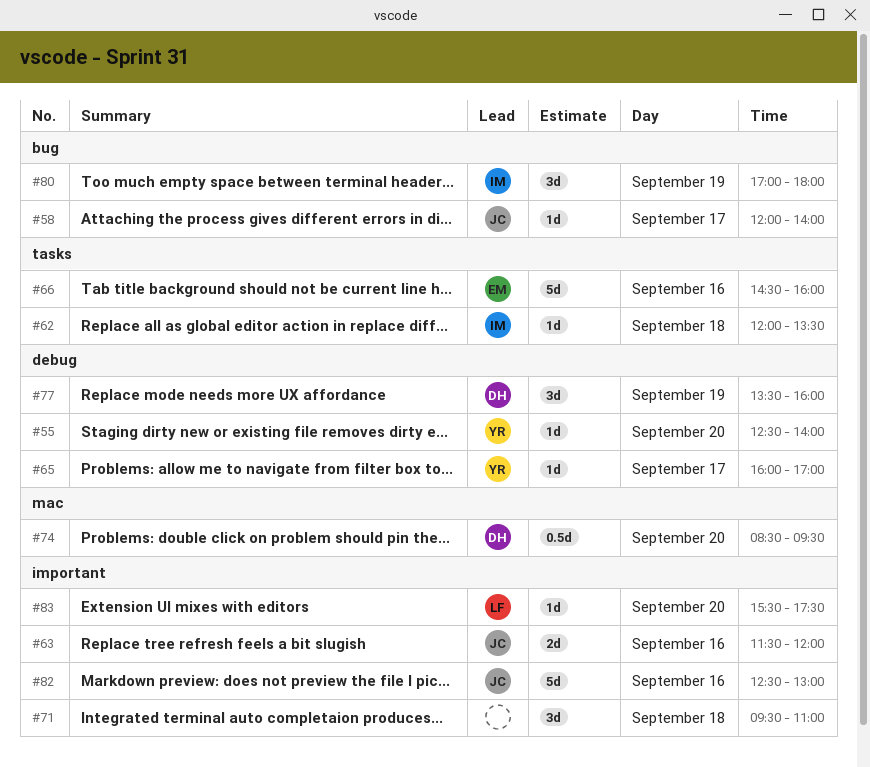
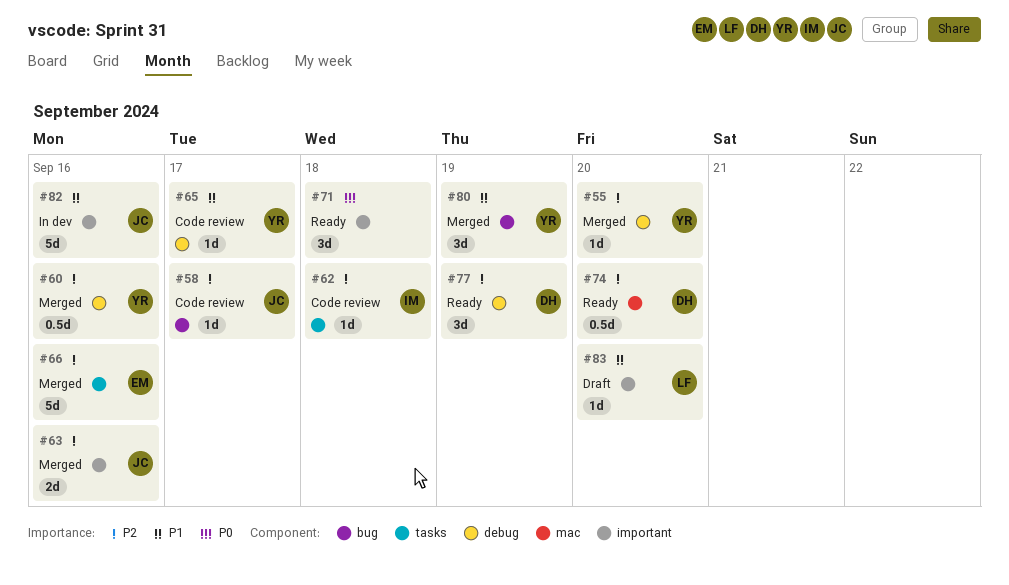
#60: none -> present
#80, owner: IM -> YR

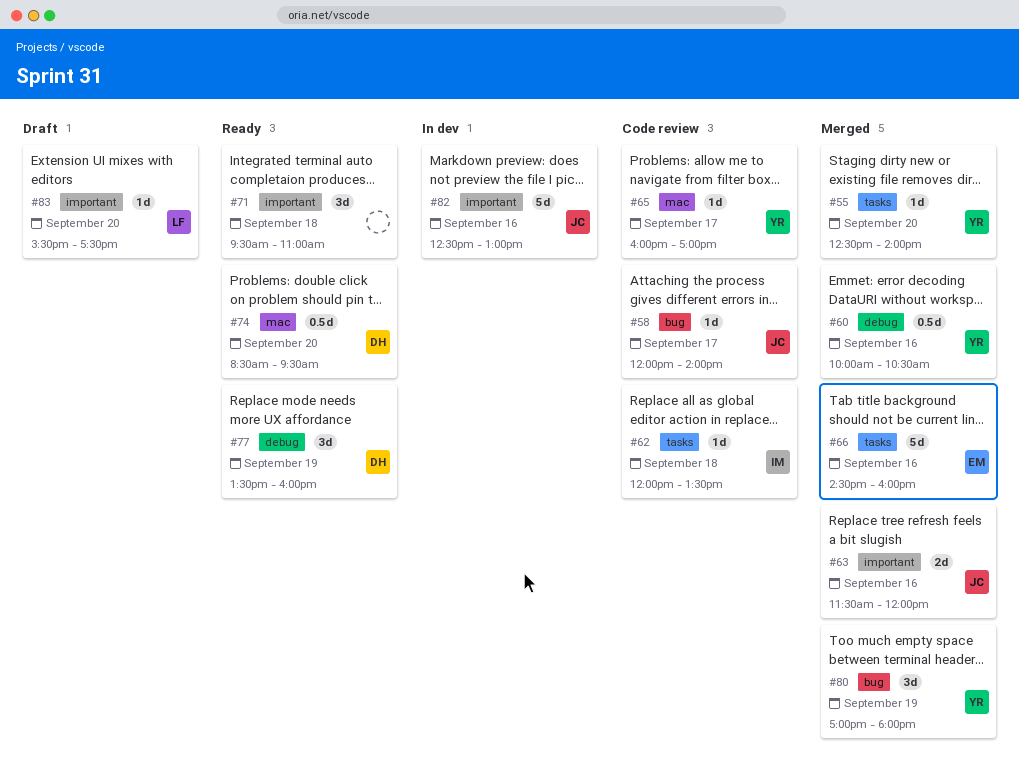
#55, label: debug -> tasks
#65, label: debug -> mac

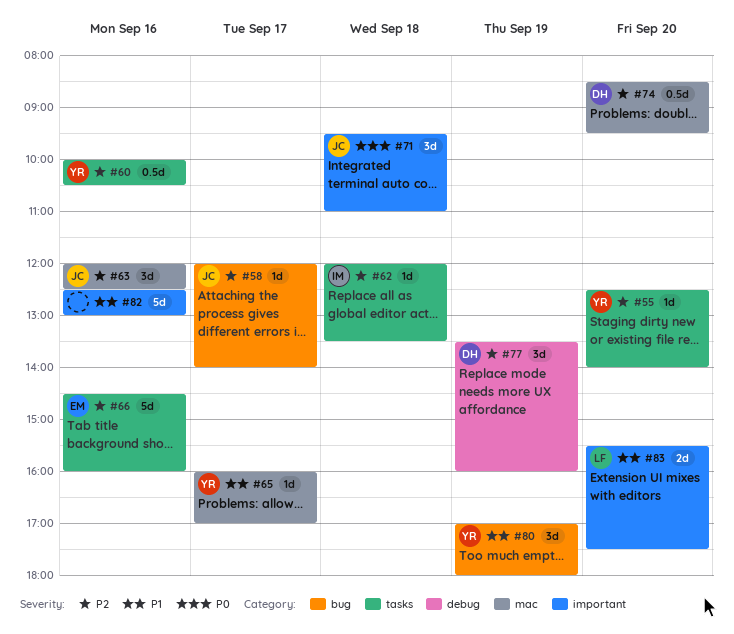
#60, label: debug -> tasks
#63, label: important -> mac
#63, estimate: 2d -> 3d
#63, begins: 11:30 -> 12:00
#63, ends: 12:00 -> 12:30
#71, owner: none -> JC
#82, owner: JC -> none
#83, estimate: 1d -> 2d

